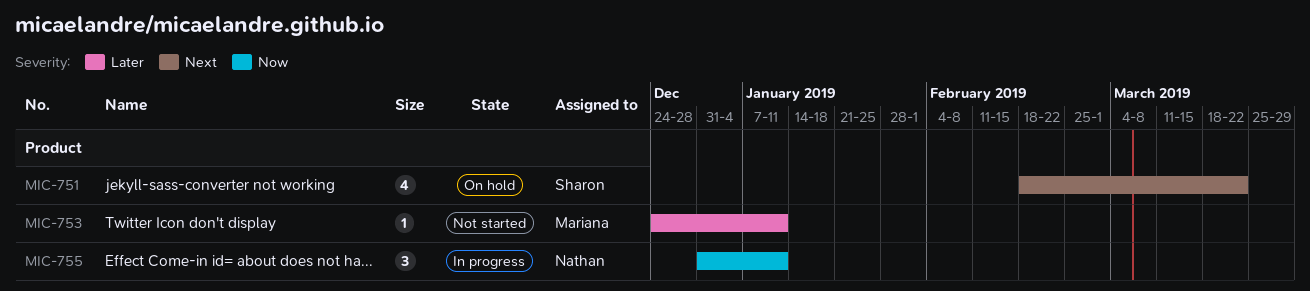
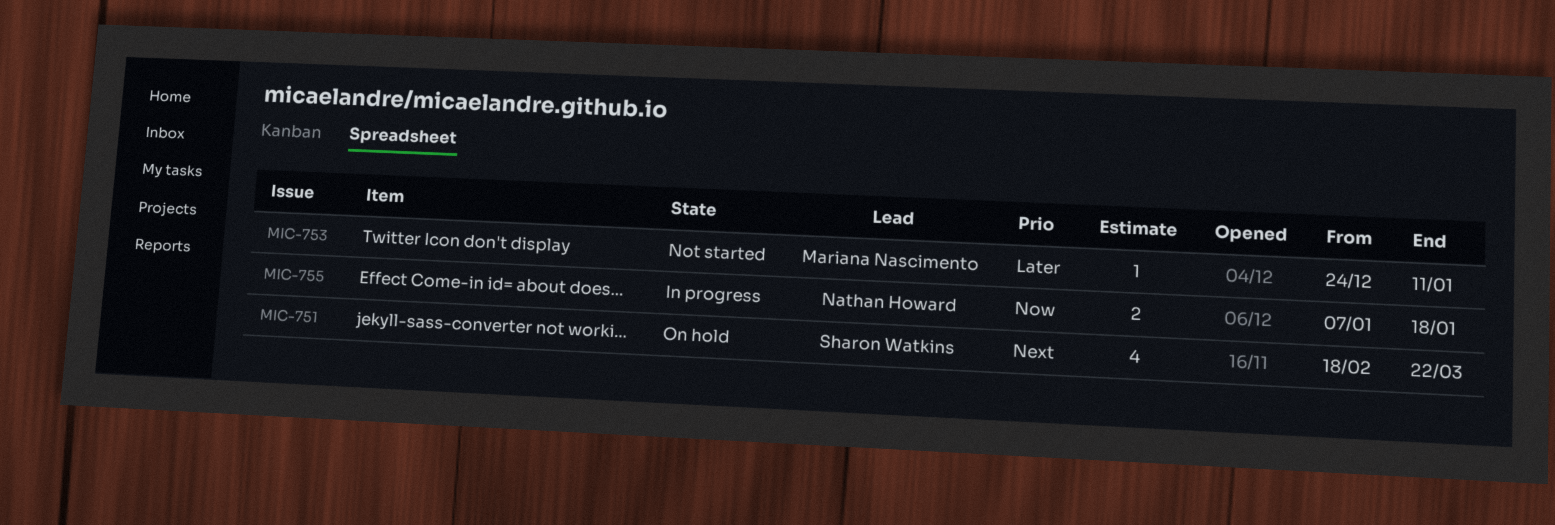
MIC-755, estimate: 3 -> 2
MIC-755, start: Dec 31 -> Jan 7
MIC-755, due: Jan 11 -> Jan 18

